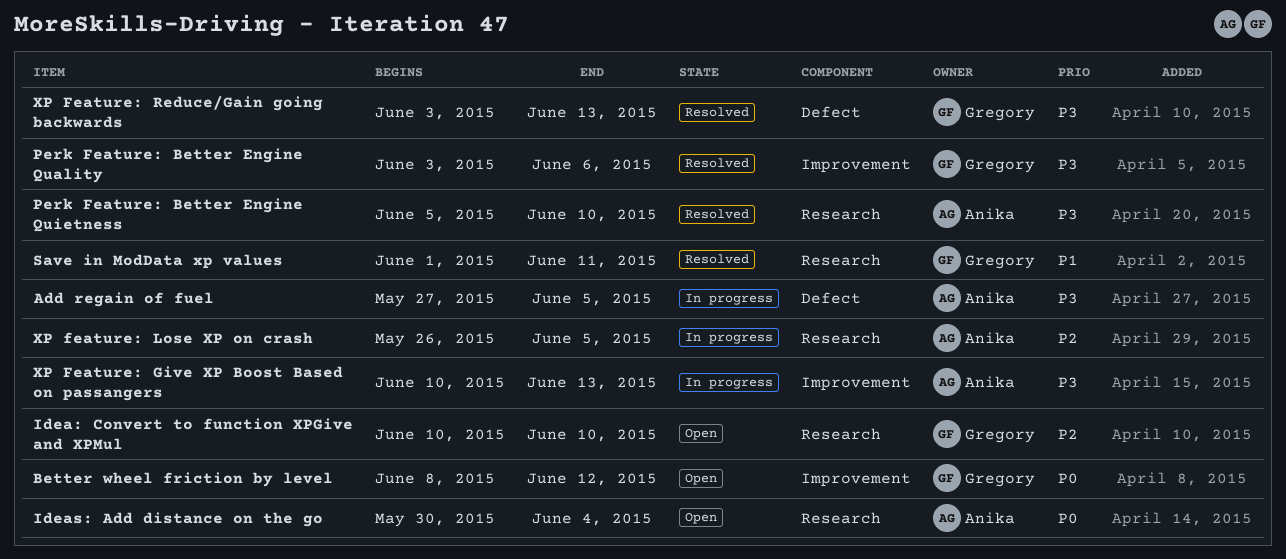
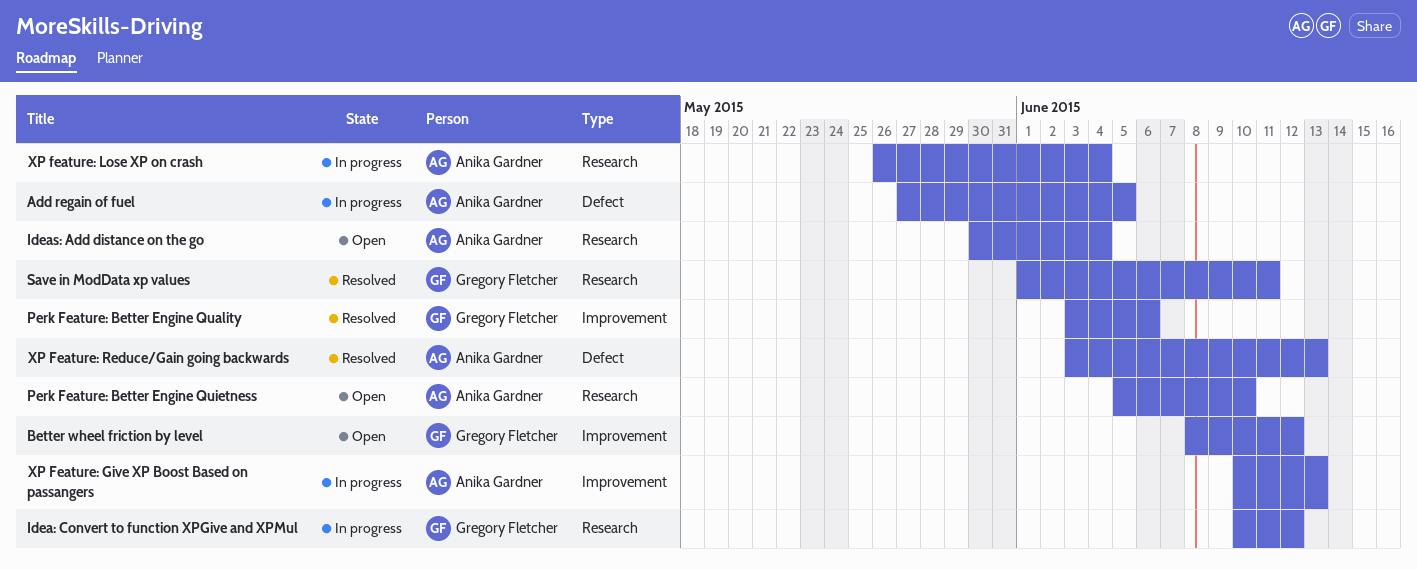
Idea: Convert to function XPGive and XPMul, status: Open -> In progress
Idea: Convert to function XPGive and XPMul, due: Jun 10 -> Jun 12
Perk Feature: Better Engine Quietness, status: Resolved -> Open
XP feature: Lose XP on crash, due: Jun 5 -> Jun 4
XP Feature: Reduce/Gain going backwards, owner: Gregory Fletcher -> Anika Gardner

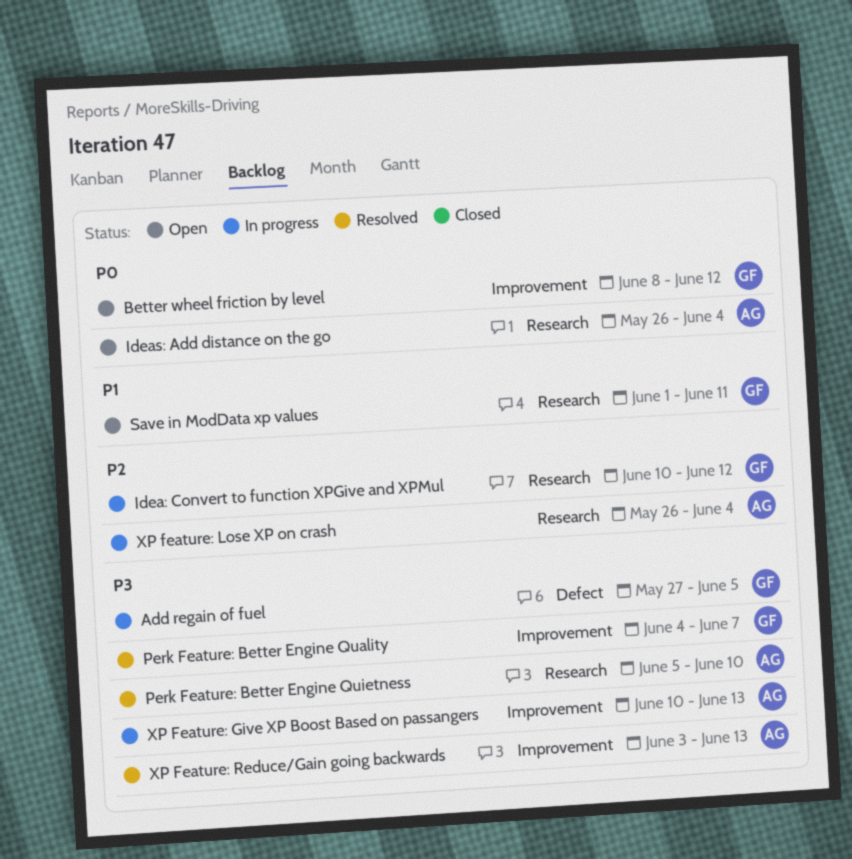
Add regain of fuel, owner: Anika Gardner -> Gregory Fletcher
Ideas: Add distance on the go, start: May 30 -> May 26
Perk Feature: Better Engine Quality, start: Jun 3 -> Jun 4
Perk Feature: Better Engine Quality, due: Jun 6 -> Jun 7
Perk Feature: Better Engine Quietness, status: Open -> Resolved
Save in ModData xp values, status: Resolved -> Open
XP Feature: Reduce/Gain going backwards, label: Defect -> Improvement

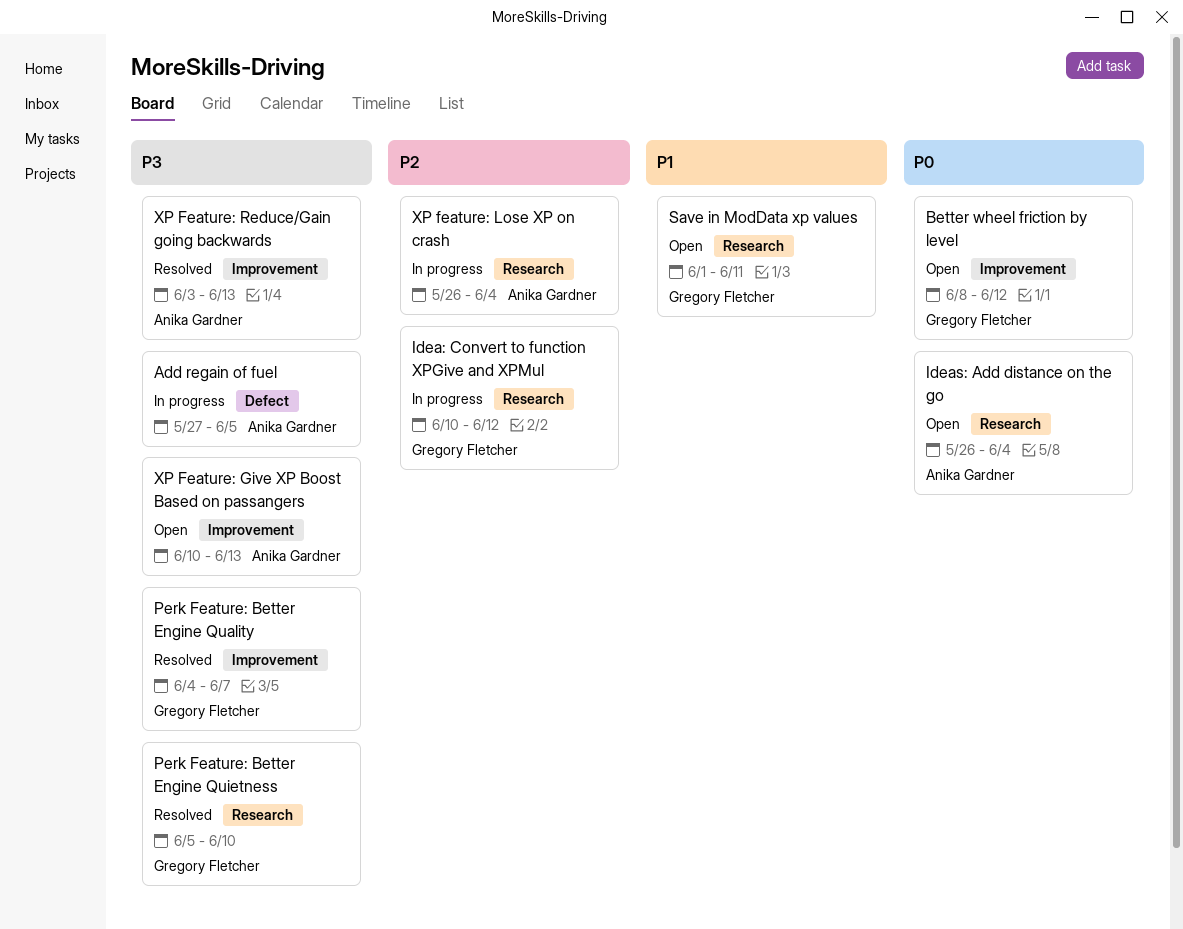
Add regain of fuel, owner: Gregory Fletcher -> Anika Gardner
Perk Feature: Better Engine Quietness, owner: Anika Gardner -> Gregory Fletcher
XP Feature: Give XP Boost Based on passangers, status: In progress -> Open

